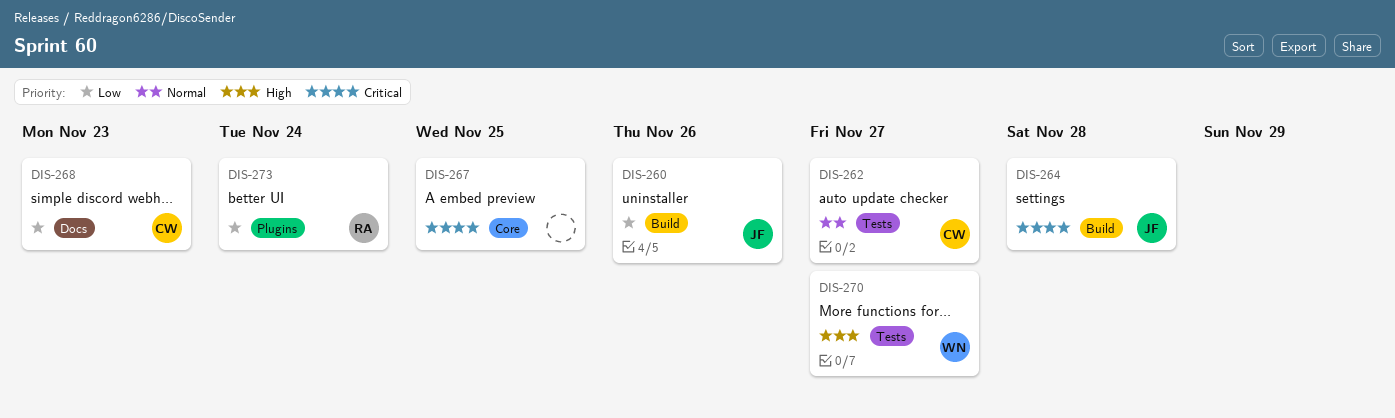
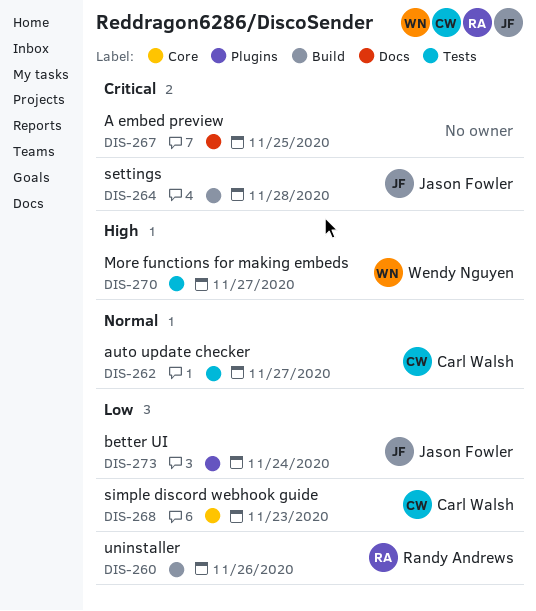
DIS-260, owner: Jason Fowler -> Randy Andrews
DIS-267, label: Core -> Docs
DIS-268, label: Docs -> Core
DIS-273, owner: Randy Andrews -> Jason Fowler

